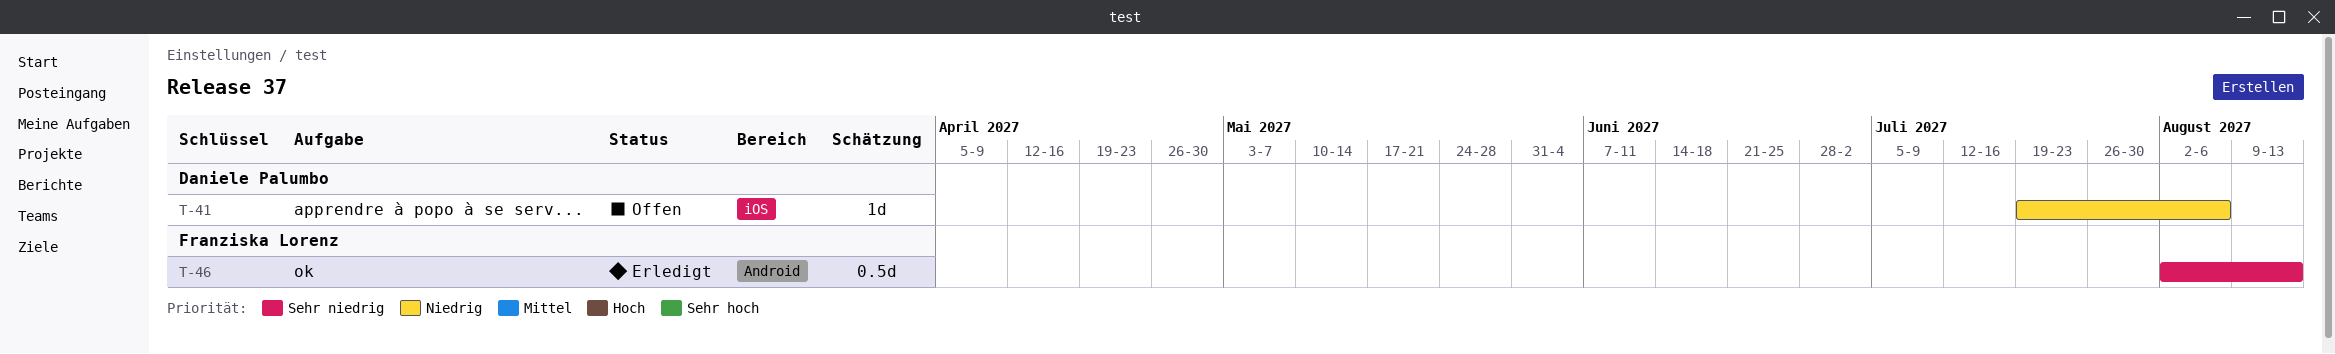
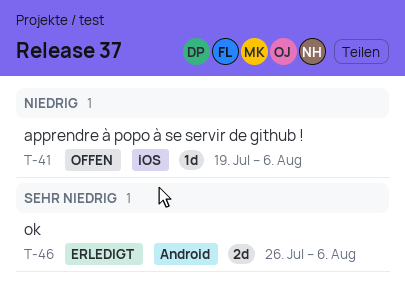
T-46, estimate: 0.5d -> 2d
T-46, start: Aug 2 -> Jul 26
T-46, due: Aug 13 -> Aug 6

